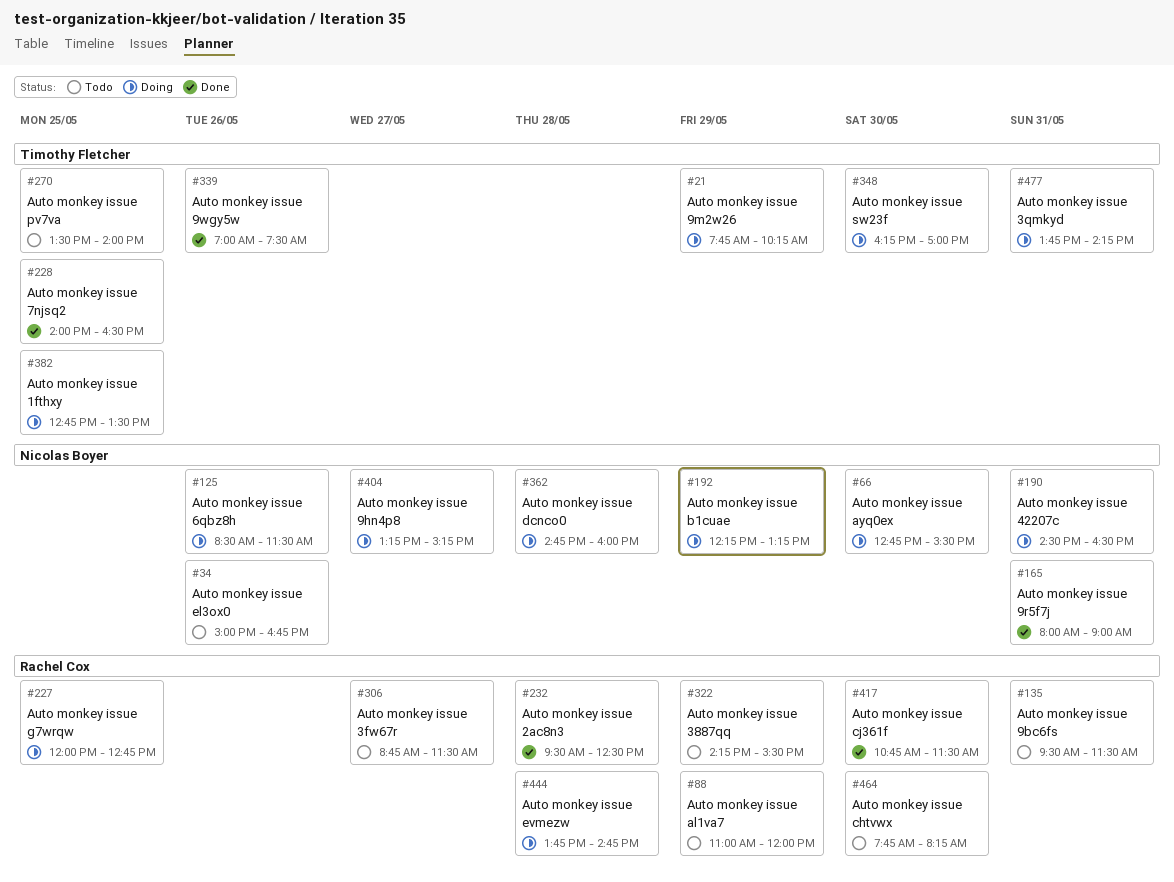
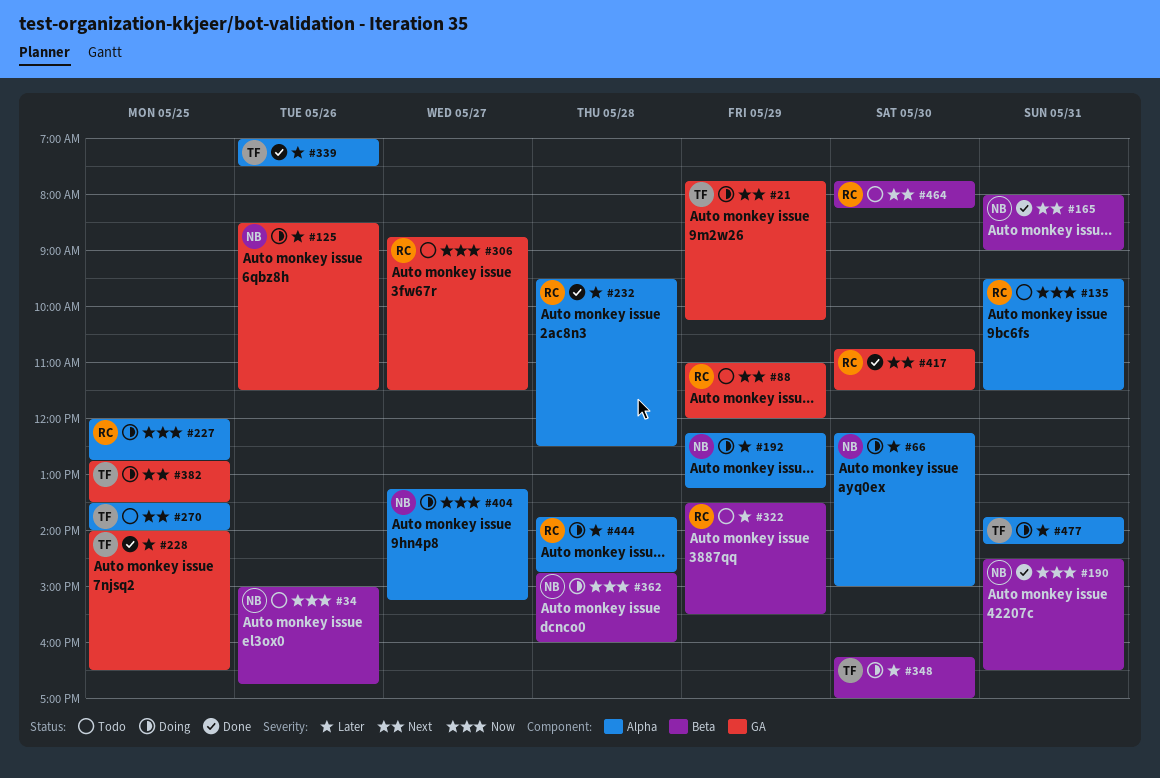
#66, begins: 12:45 -> 12:15
#66, ends: 15:30 -> 15:00
#190, status: Doing -> Done
#322, begins: 14:15 -> 13:30

